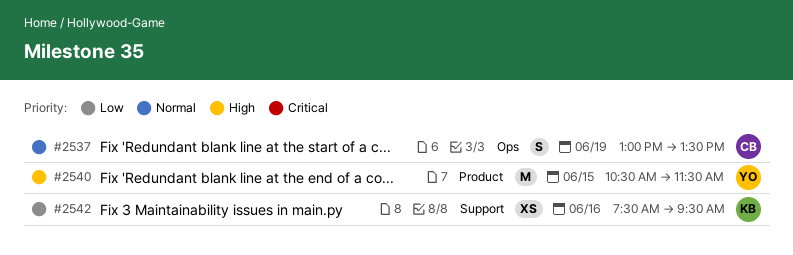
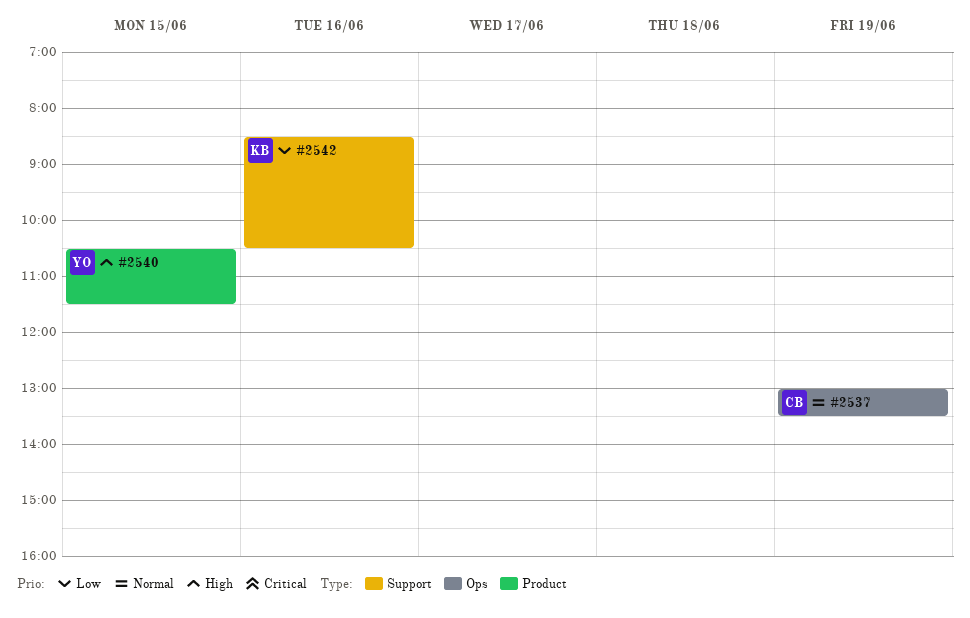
#2542, begins: 07:30 -> 08:30
#2542, ends: 09:30 -> 10:30

